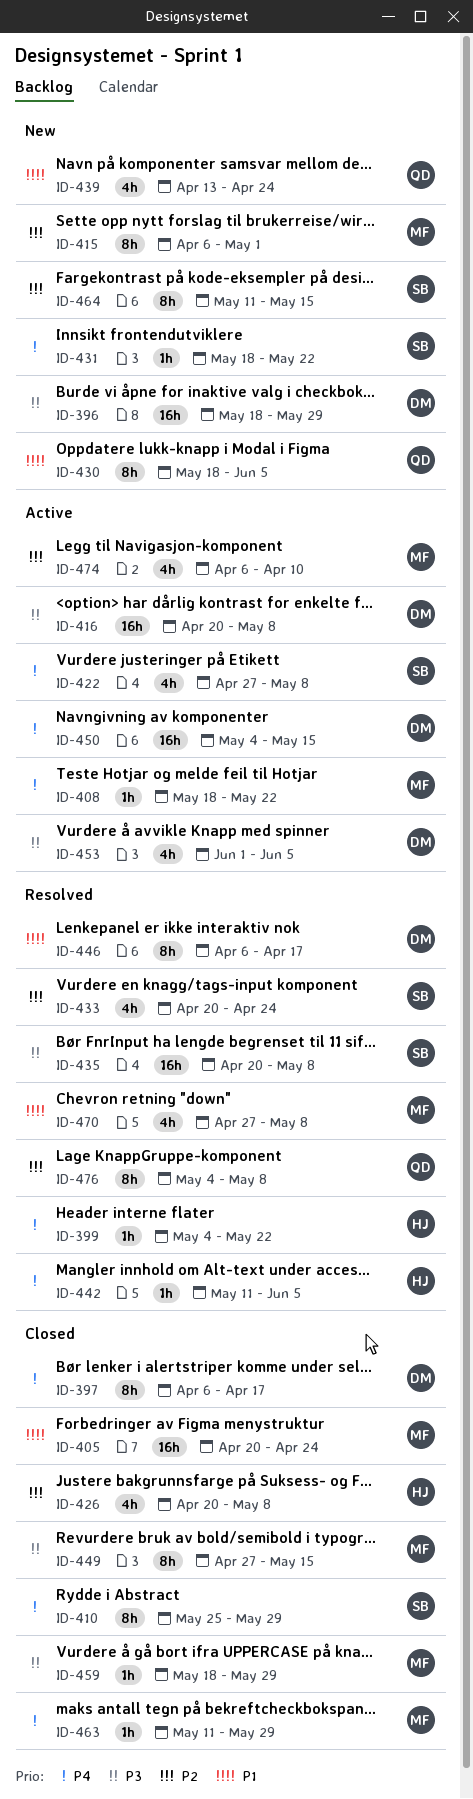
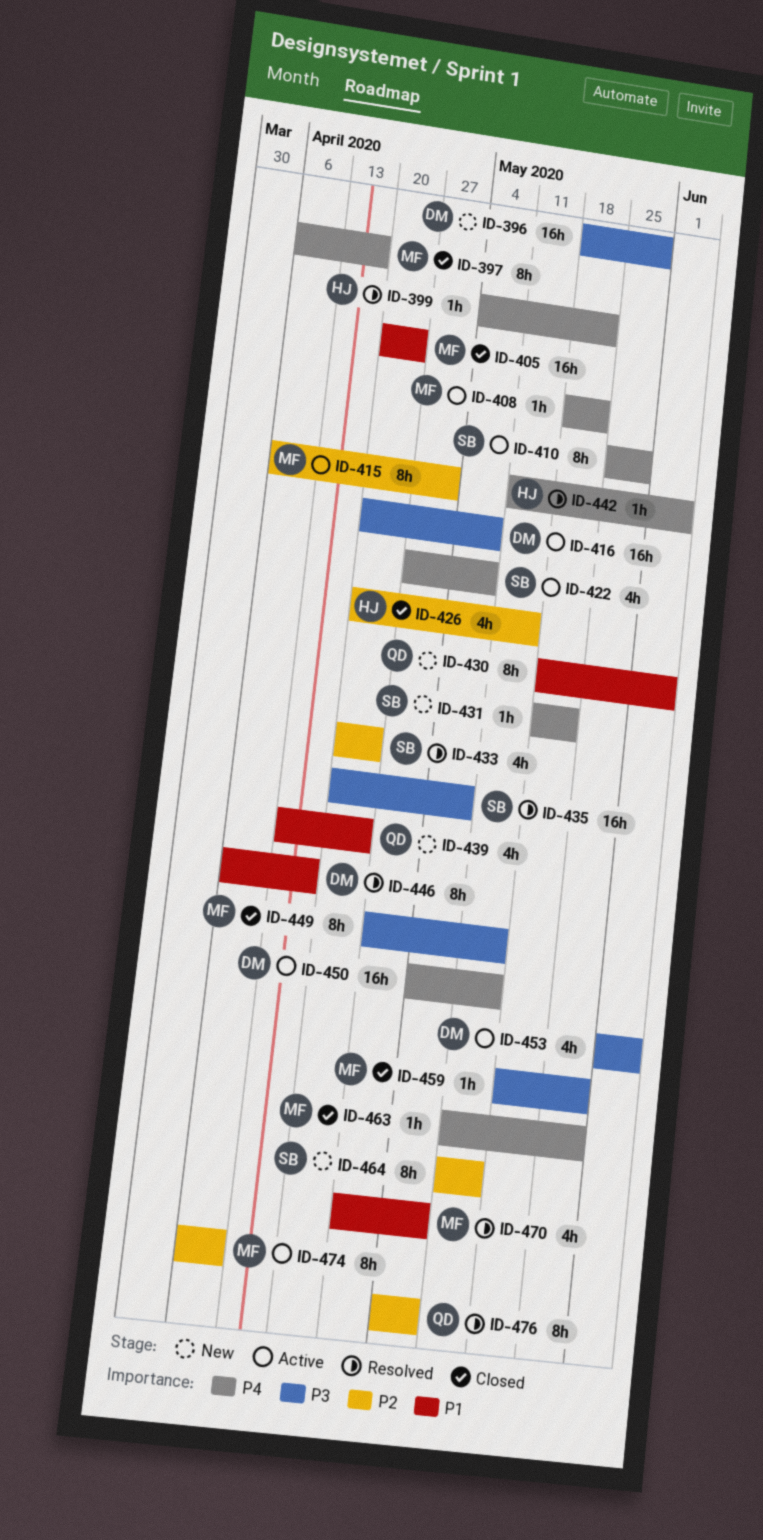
ID-397, owner: DM -> MF
ID-410, status: Closed -> Active
ID-415, status: New -> Active
ID-426, due: May 8 -> May 15
ID-474, estimate: 4h -> 8h

